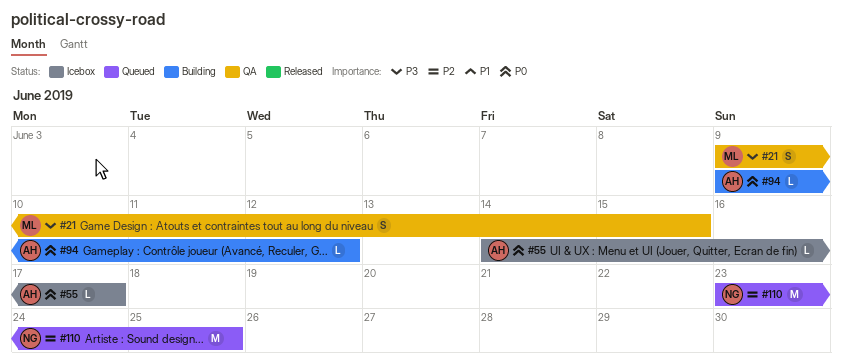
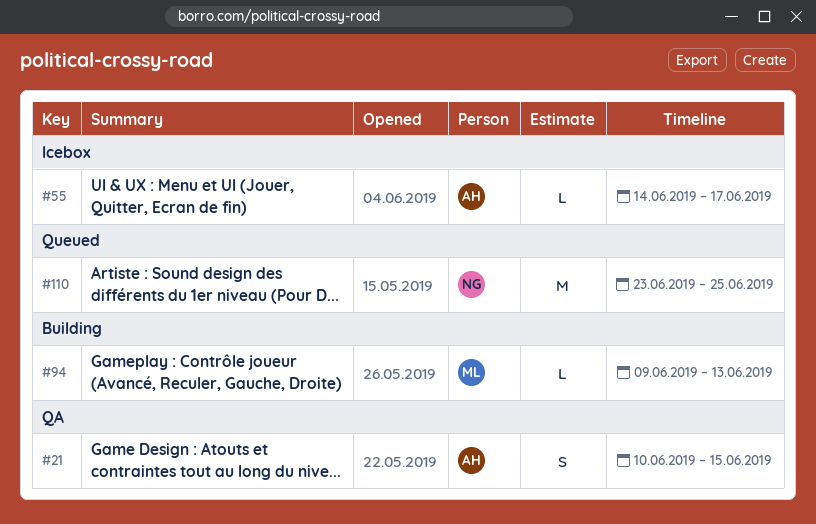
#21, owner: ML -> AH
#21, start: Jun 9 -> Jun 10
#94, owner: AH -> ML
#94, due: Jun 12 -> Jun 13

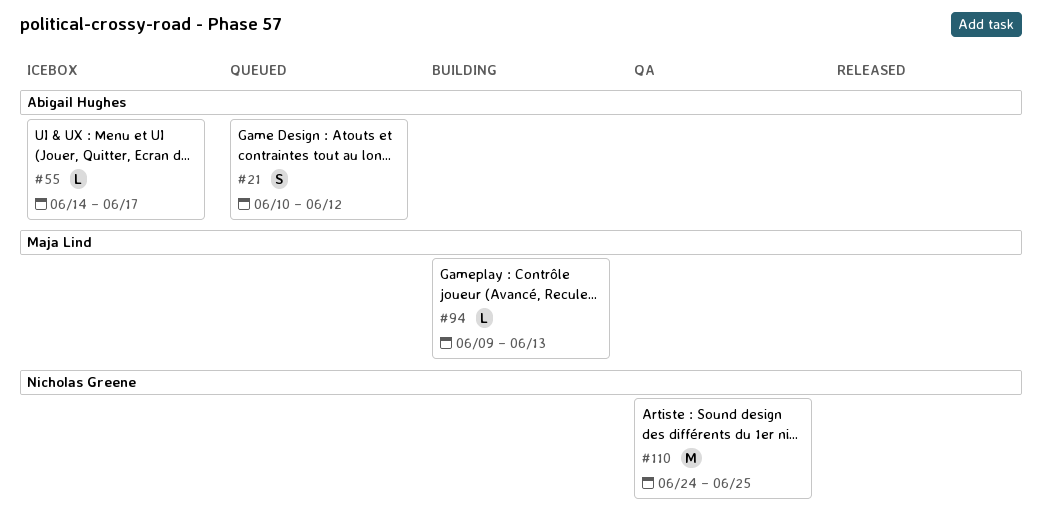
#21, status: QA -> Queued
#21, due: Jun 15 -> Jun 12
#110, status: Queued -> QA
#110, start: Jun 23 -> Jun 24

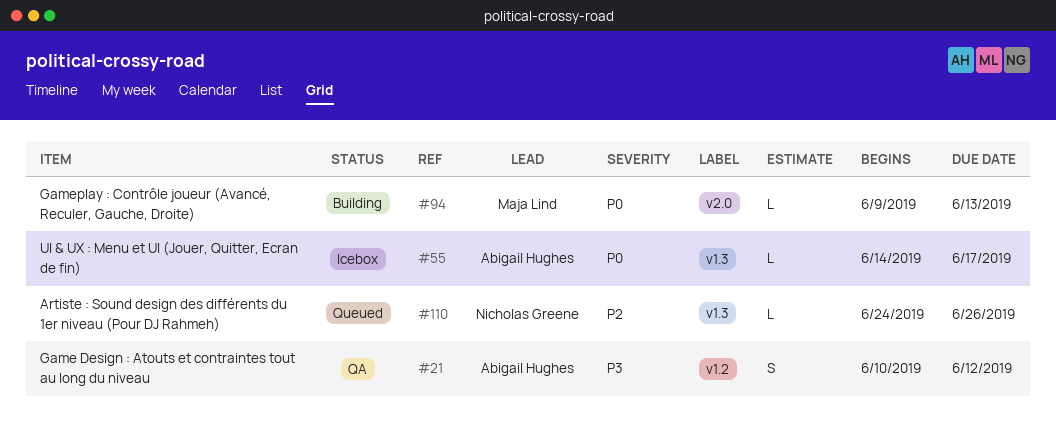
#21, status: Queued -> QA
#110, status: QA -> Queued
#110, estimate: M -> L
#110, due: Jun 25 -> Jun 26

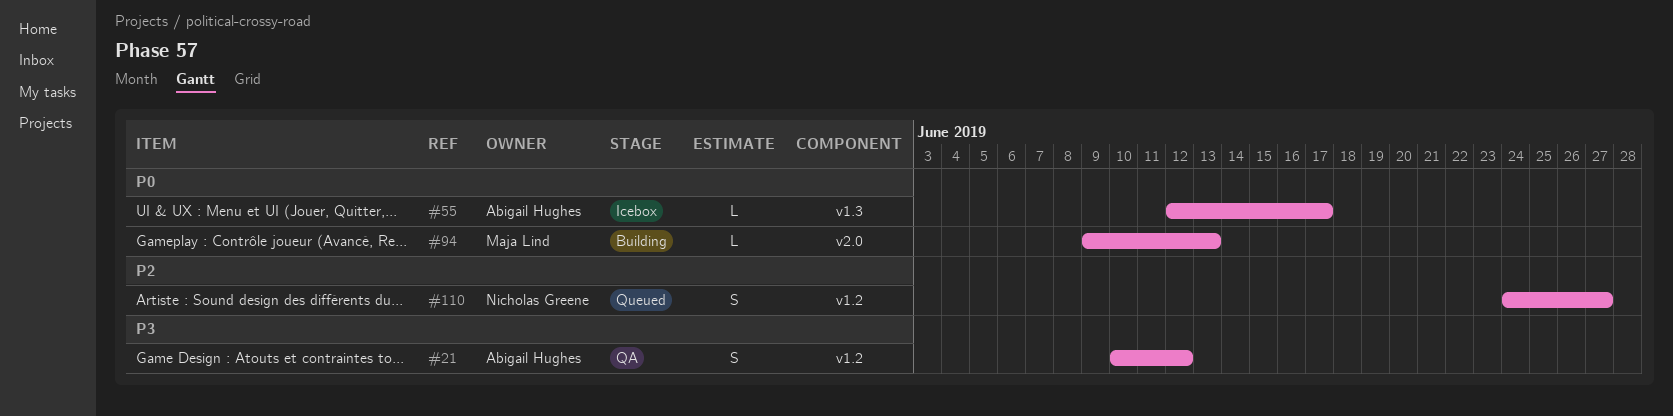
#55, start: Jun 14 -> Jun 12
#110, label: v1.3 -> v1.2
#110, estimate: L -> S
#110, due: Jun 26 -> Jun 27

